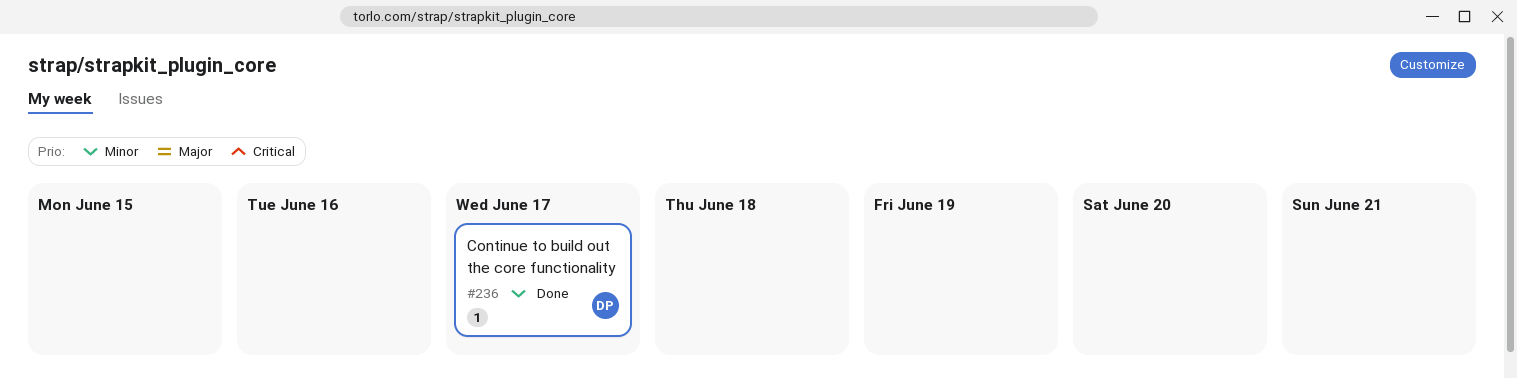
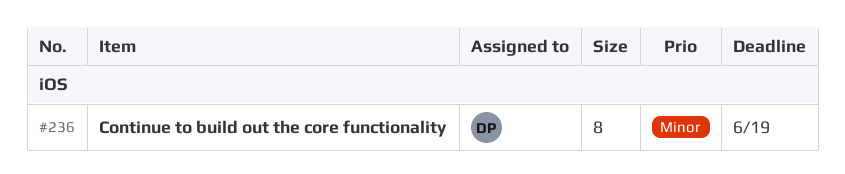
#236, estimate: 1 -> 8
#236, due: Jun 17 -> Jun 19

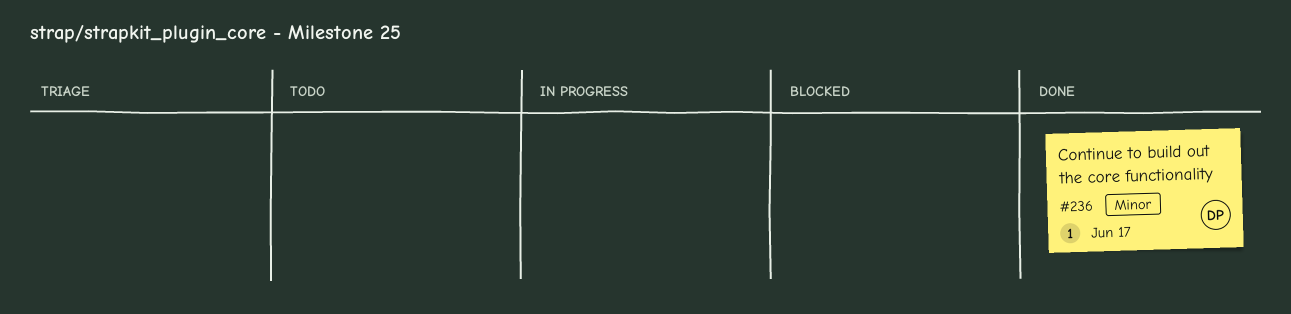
#236, estimate: 8 -> 1
#236, due: Jun 19 -> Jun 17

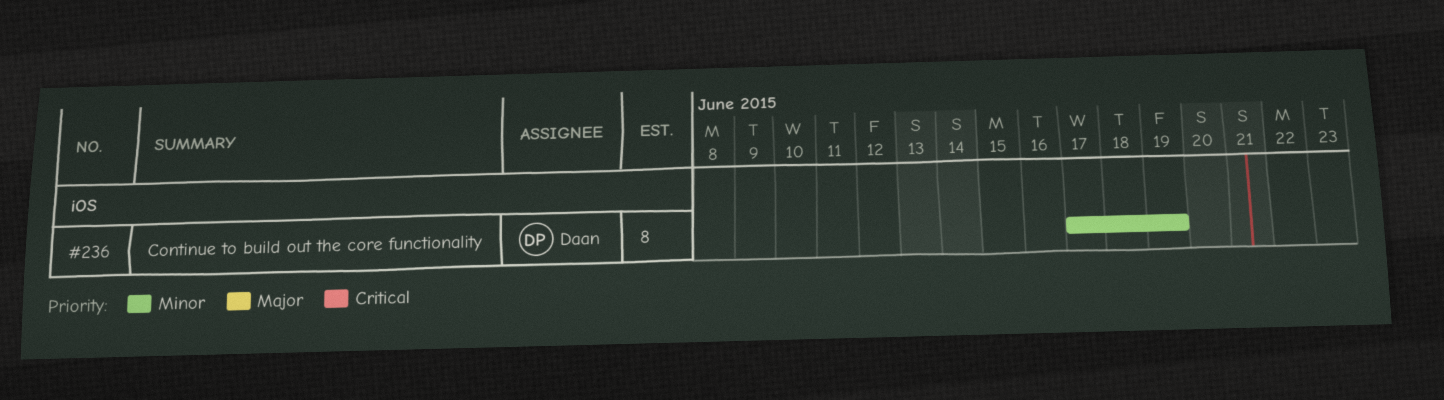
#236, estimate: 1 -> 8
#236, due: Jun 17 -> Jun 19

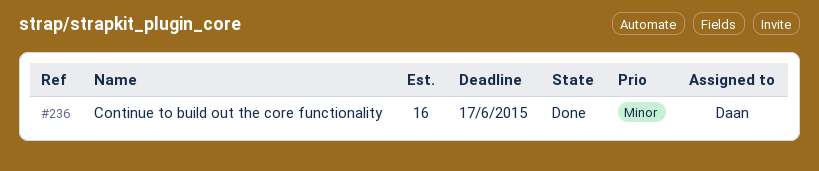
#236, estimate: 8 -> 16
#236, due: Jun 19 -> Jun 17

